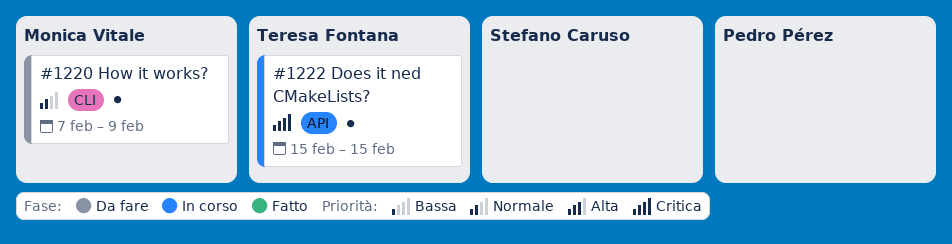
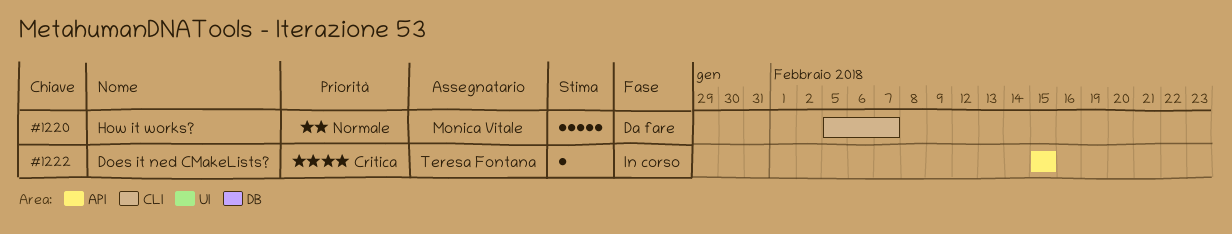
#1220, estimate: 1 -> 5
#1220, start: Feb 7 -> Feb 5
#1220, due: Feb 9 -> Feb 7

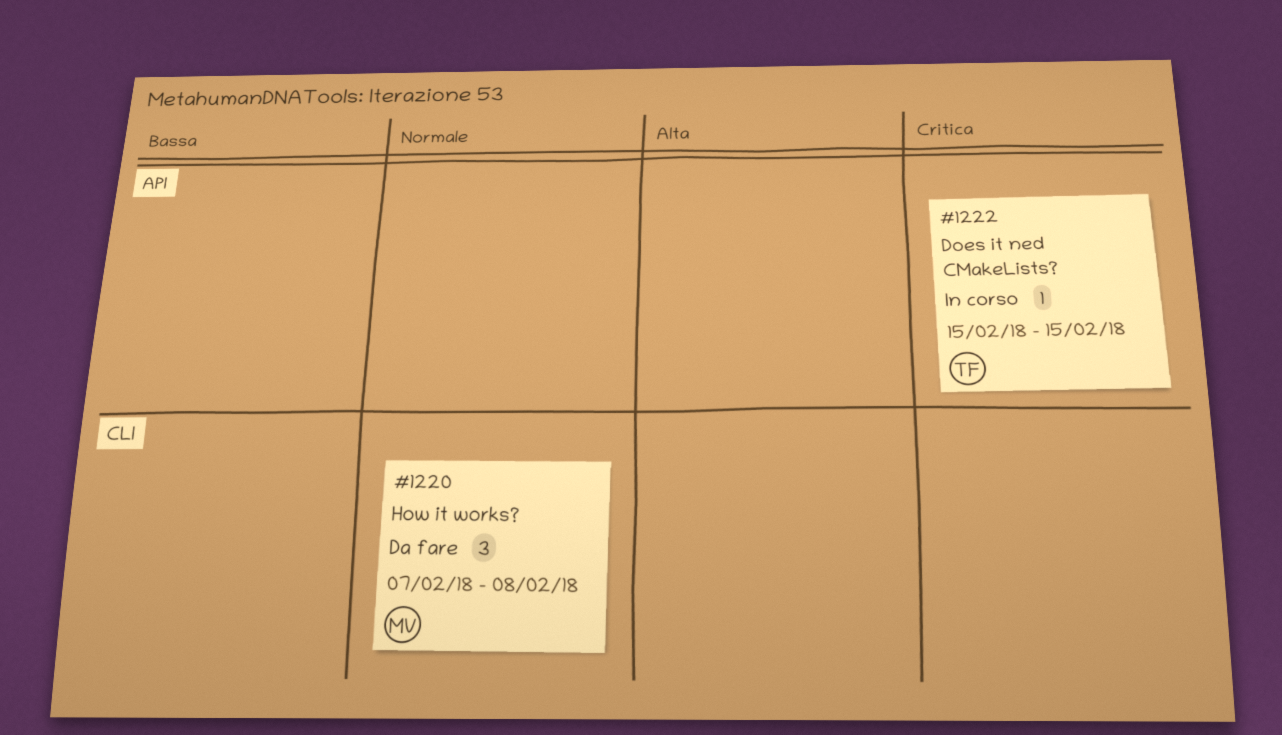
#1220, estimate: 5 -> 3
#1220, start: Feb 5 -> Feb 7
#1220, due: Feb 7 -> Feb 8

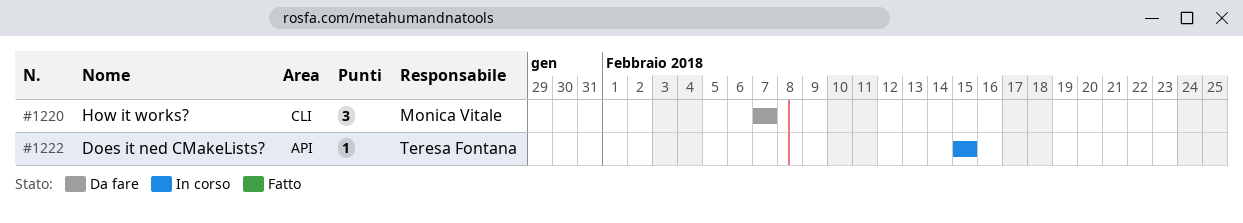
#1220, due: Feb 8 -> Feb 7

